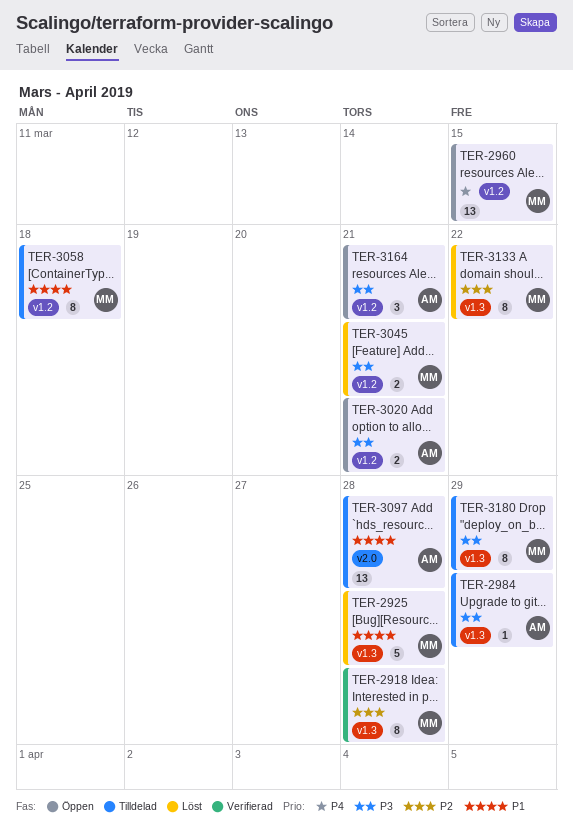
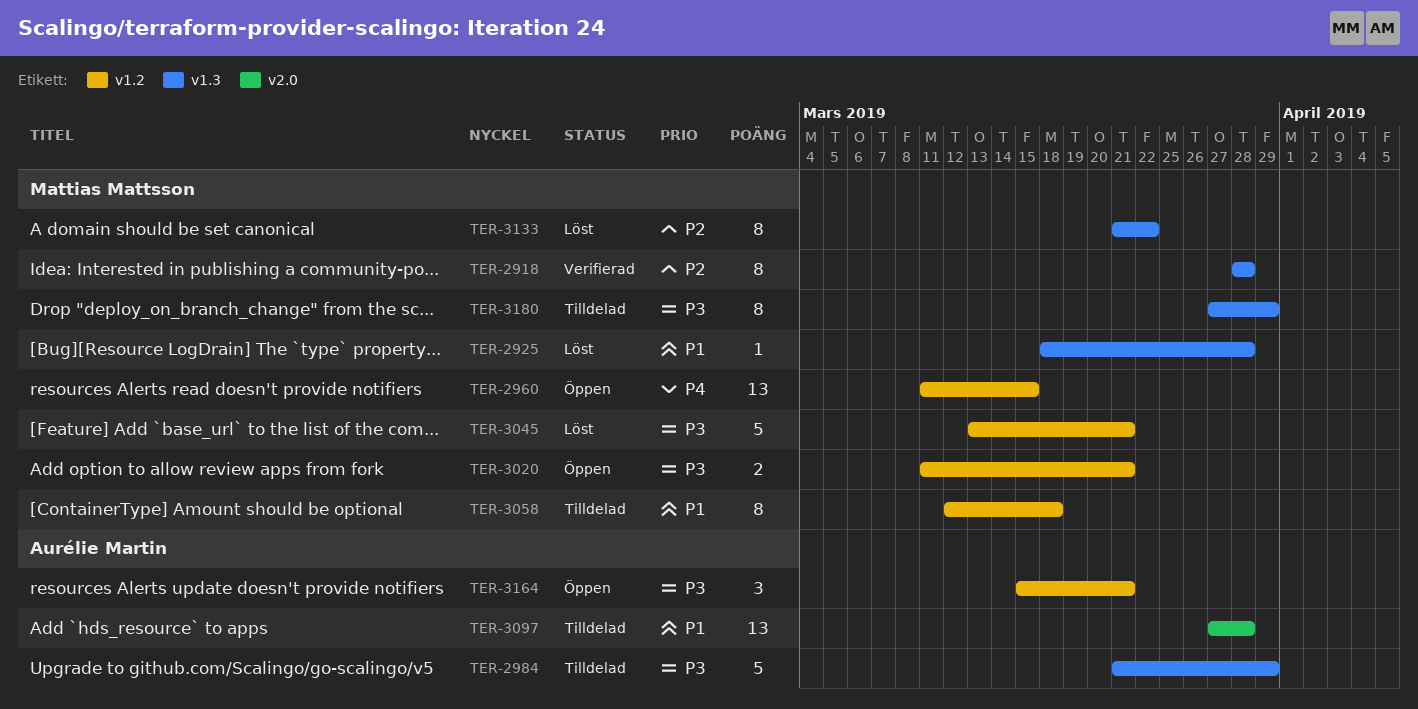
TER-2925, estimate: 5 -> 1
TER-2984, estimate: 1 -> 5
TER-3020, owner: Aurélie Martin -> Mattias Mattsson
TER-3045, estimate: 2 -> 5

